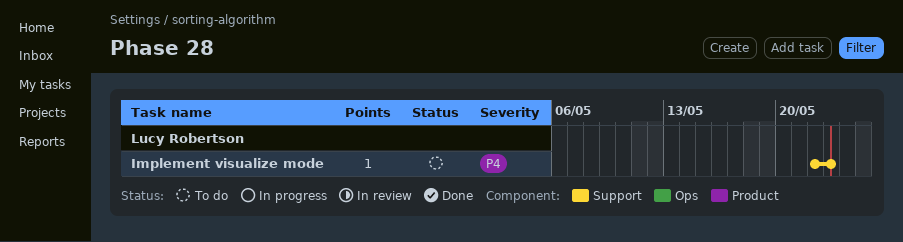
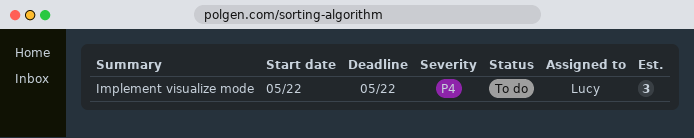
Implement visualize mode, estimate: 1 -> 3
Implement visualize mode, due: May 23 -> May 22

